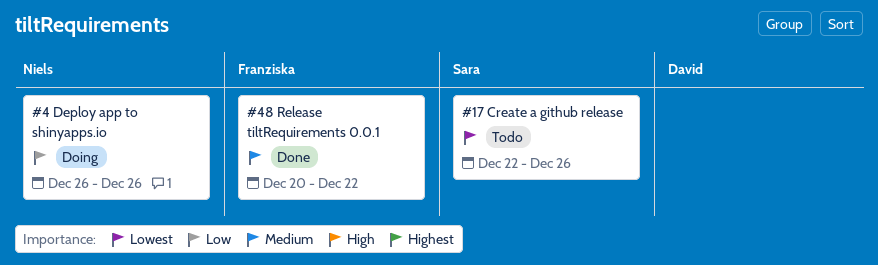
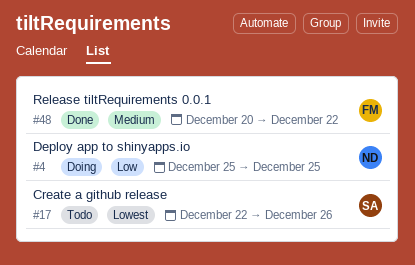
#4, start: Dec 26 -> Dec 25
#4, due: Dec 26 -> Dec 25

